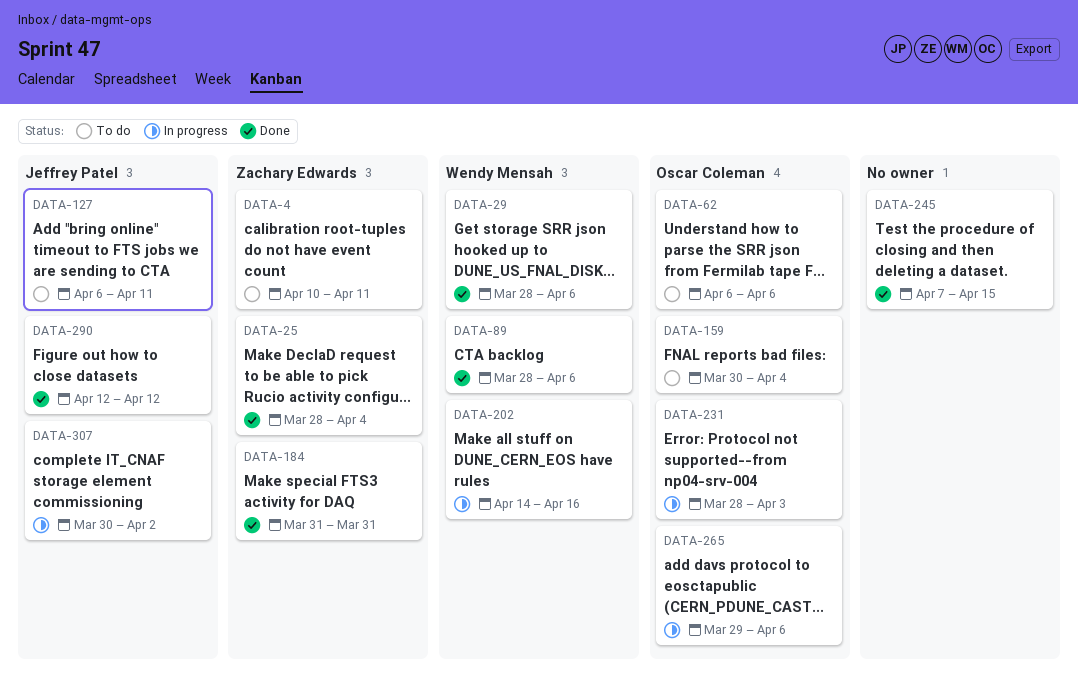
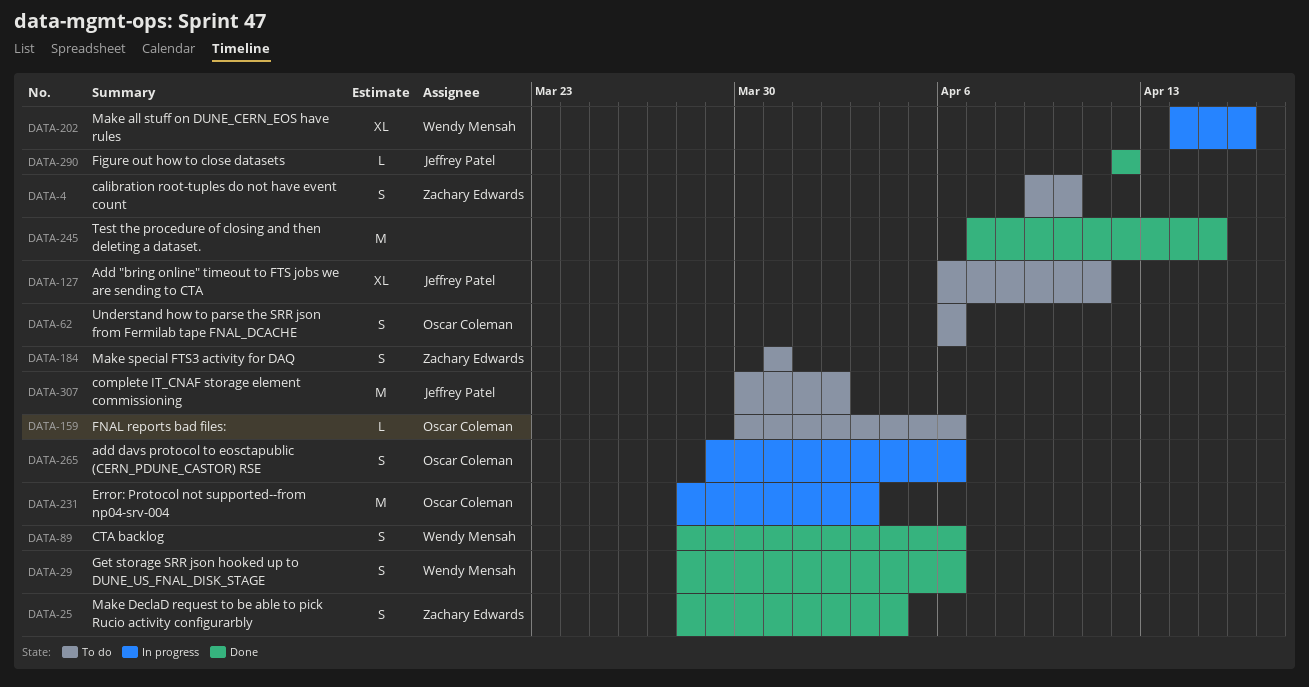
DATA-4, start: Apr 10 -> Apr 9
DATA-4, due: Apr 11 -> Apr 10
DATA-159, due: Apr 4 -> Apr 6
DATA-184, status: Done -> To do
DATA-307, status: In progress -> To do

